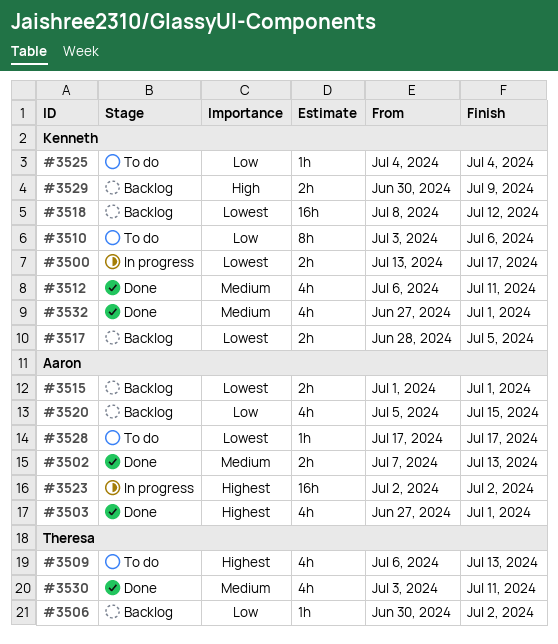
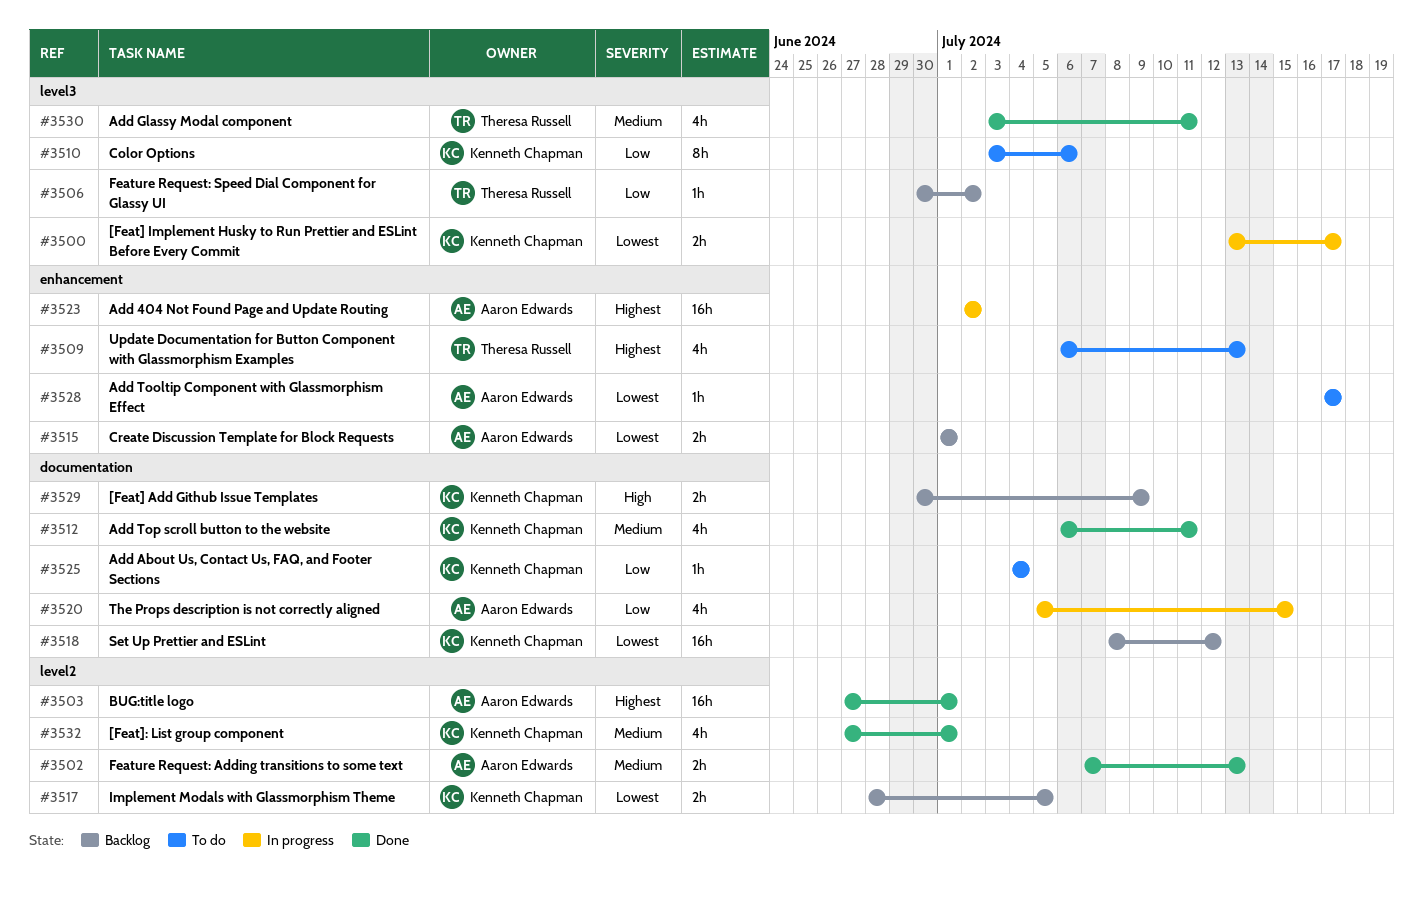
#3503, estimate: 4h -> 16h
#3520, status: Backlog -> In progress

